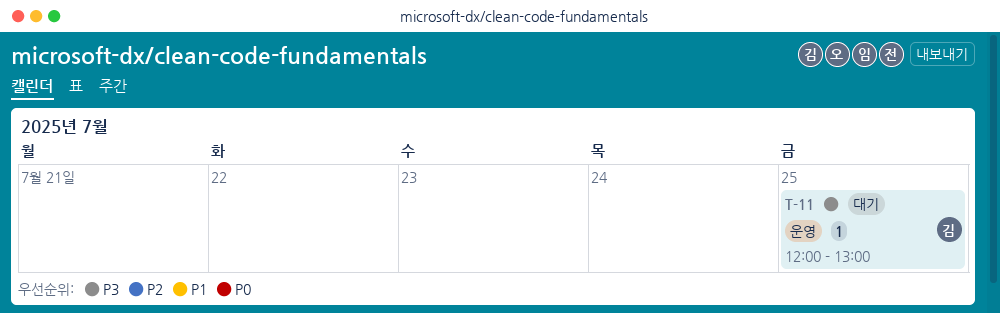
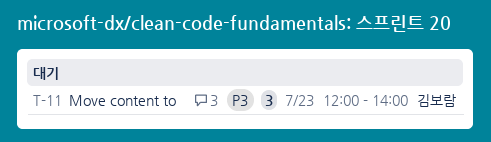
T-11, estimate: 1 -> 3
T-11, day: Jul 25 -> Jul 23
T-11, ends: 13:00 -> 14:00

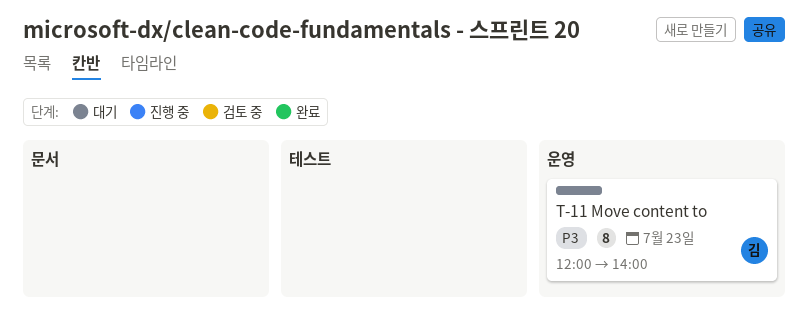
T-11, estimate: 3 -> 8

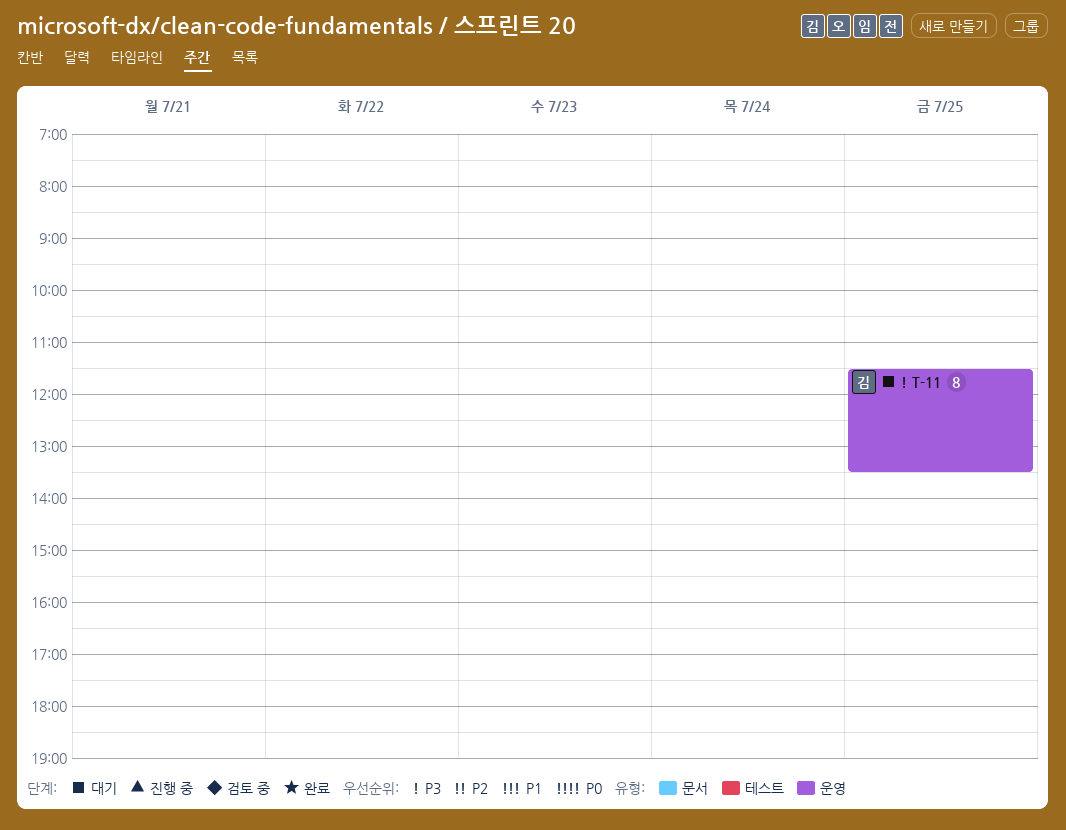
T-11, day: Jul 23 -> Jul 25
T-11, begins: 12:00 -> 11:30
T-11, ends: 14:00 -> 13:30

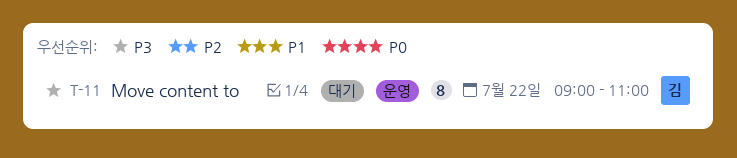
T-11, day: Jul 25 -> Jul 22
T-11, begins: 11:30 -> 09:00
T-11, ends: 13:30 -> 11:00

